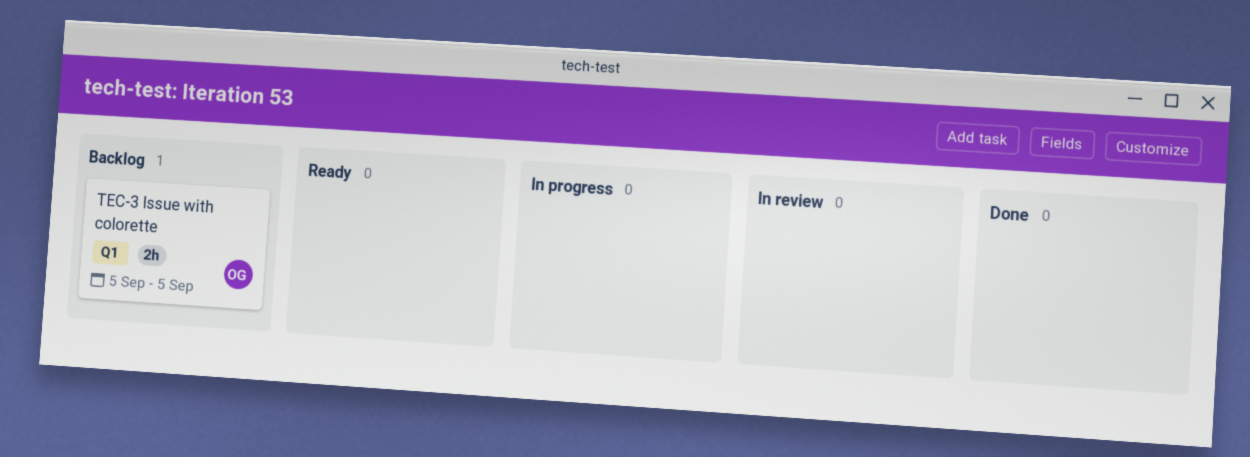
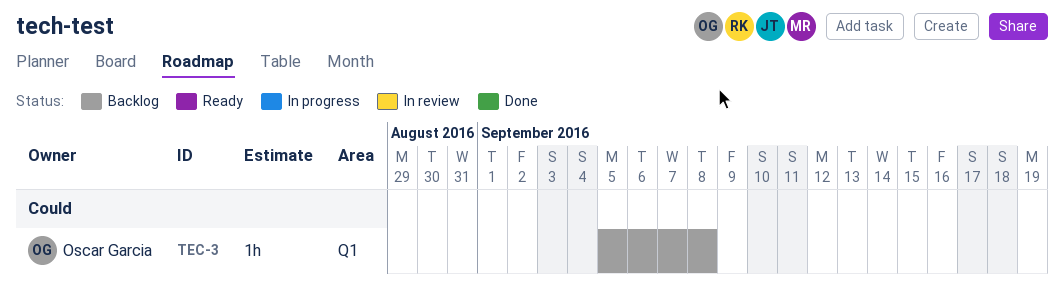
TEC-3, estimate: 2h -> 1h
TEC-3, due: Sep 5 -> Sep 8

